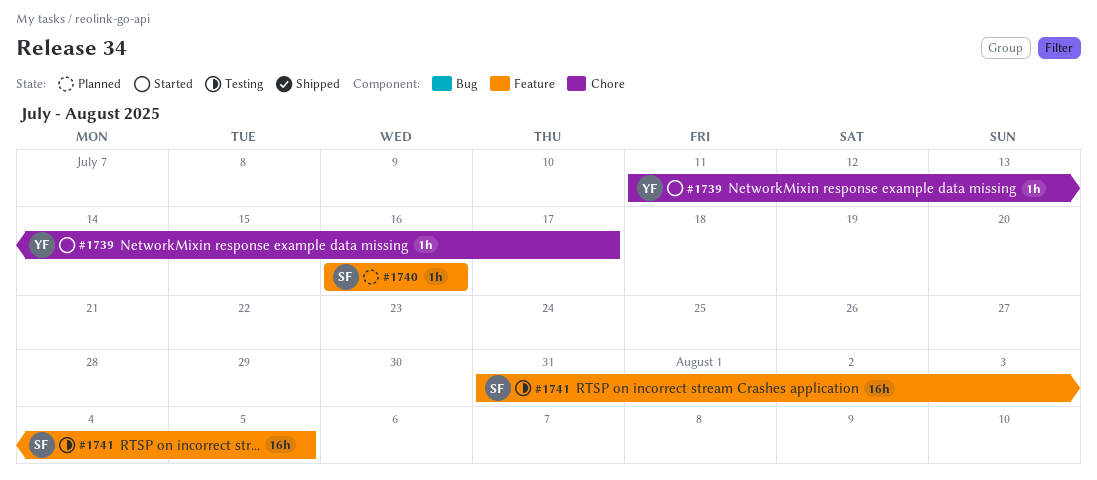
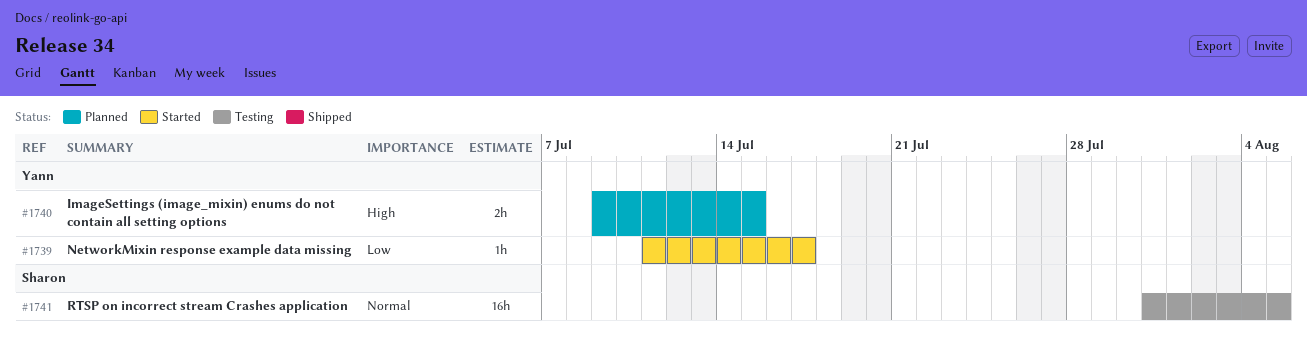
#1740, owner: Sharon -> Yann
#1740, estimate: 1h -> 2h
#1740, start: Jul 16 -> Jul 9
#1740, due: Jul 16 -> Jul 15

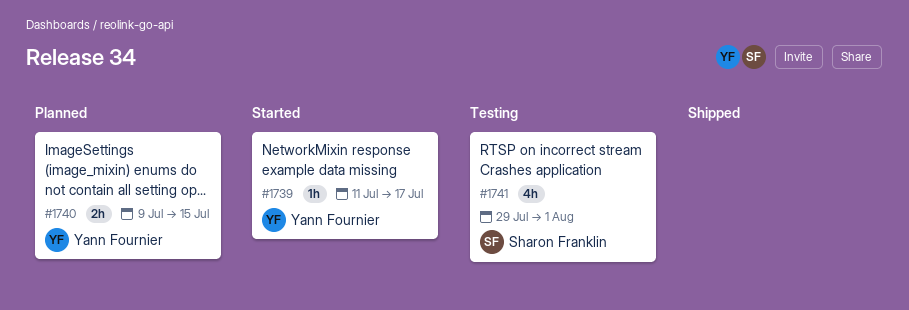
#1741, estimate: 16h -> 4h
#1741, start: Jul 31 -> Jul 29
#1741, due: Aug 5 -> Aug 1

